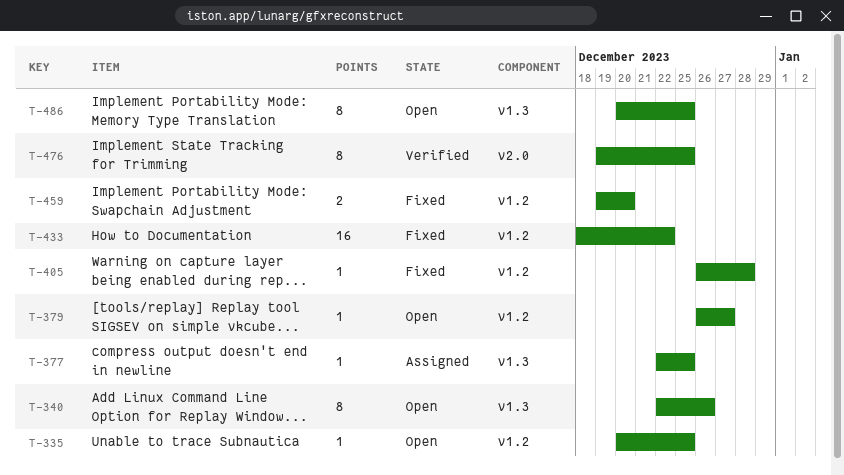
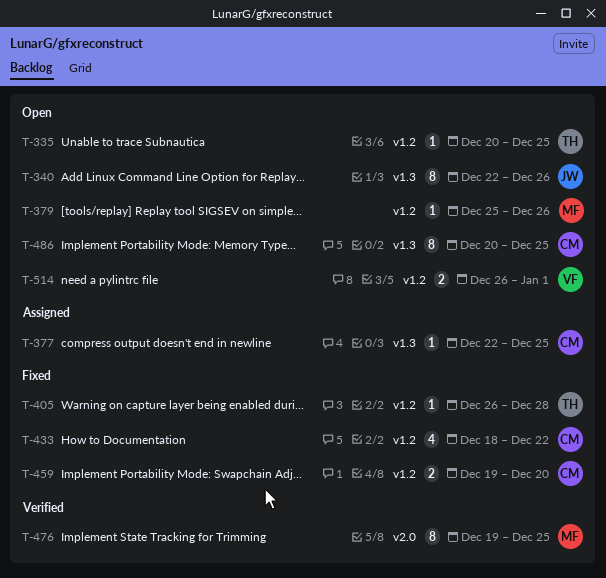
T-379, start: Dec 26 -> Dec 25
T-379, due: Dec 27 -> Dec 26
T-433, estimate: 16 -> 4
T-514: none -> present

